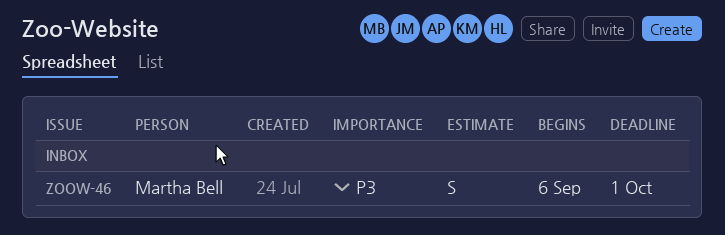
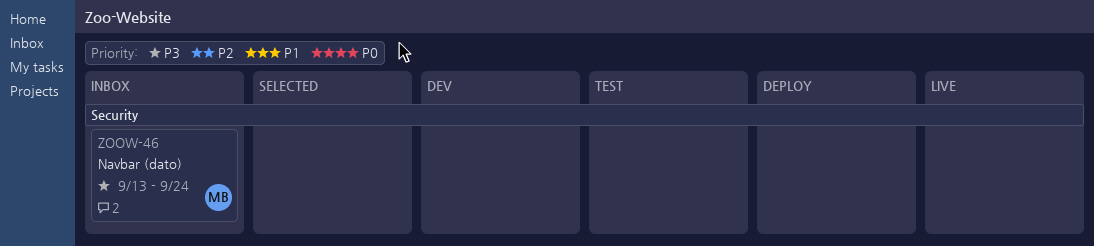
ZOOW-46, start: Sep 6 -> Sep 13
ZOOW-46, due: Oct 1 -> Sep 24

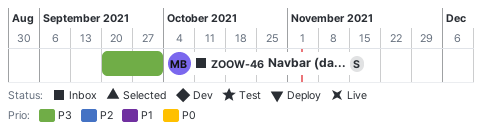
ZOOW-46, start: Sep 13 -> Sep 20
ZOOW-46, due: Sep 24 -> Oct 1

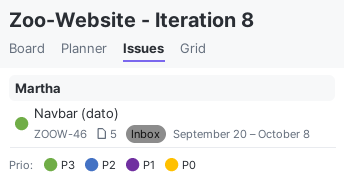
ZOOW-46, due: Oct 1 -> Oct 8

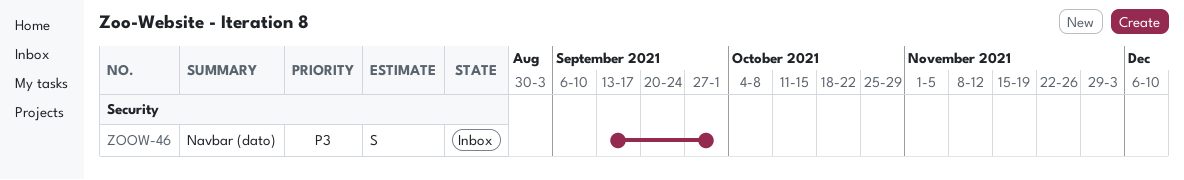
ZOOW-46, start: Sep 20 -> Sep 13
ZOOW-46, due: Oct 8 -> Oct 1

